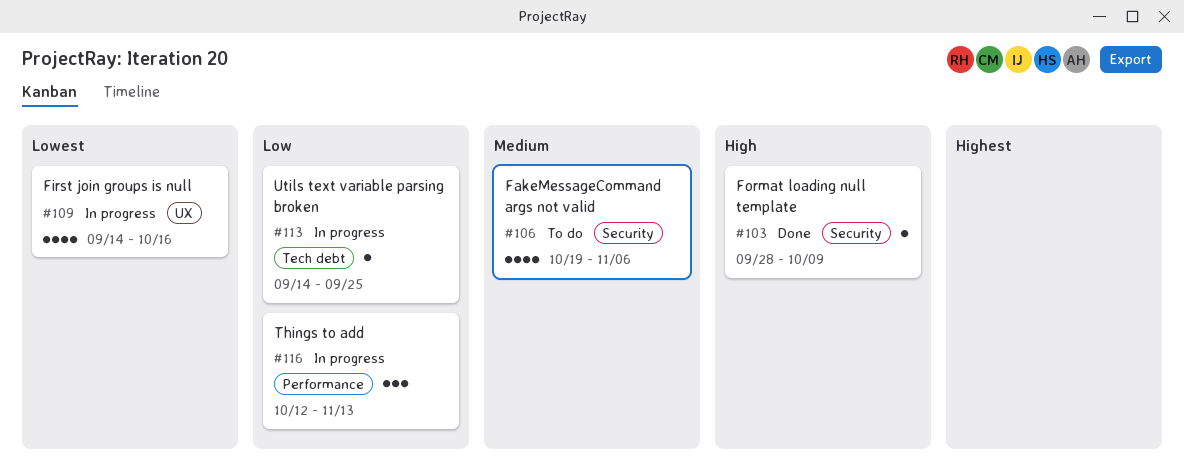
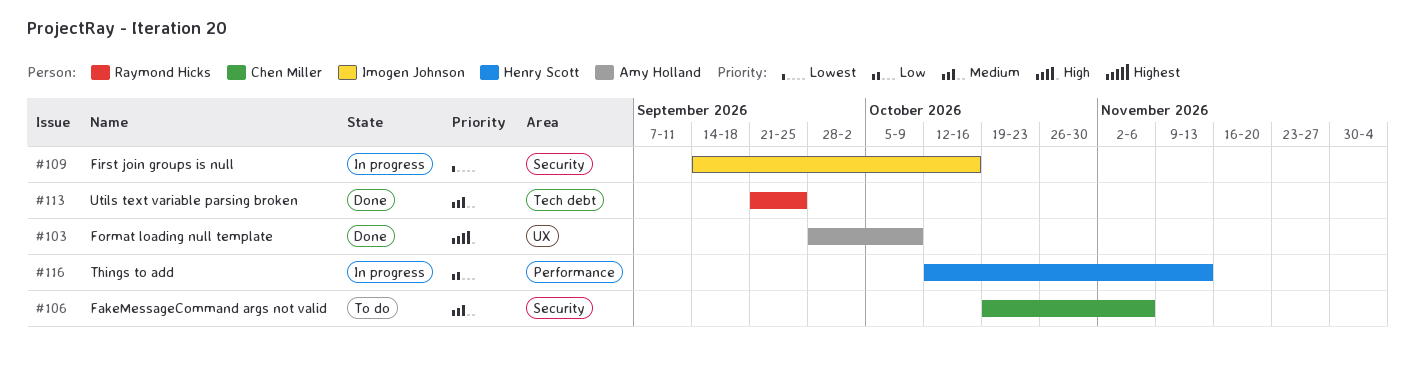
#103, label: Security -> UX
#109, label: UX -> Security
#113, status: In progress -> Done
#113, priority: Low -> Medium
#113, start: Sep 14 -> Sep 21

